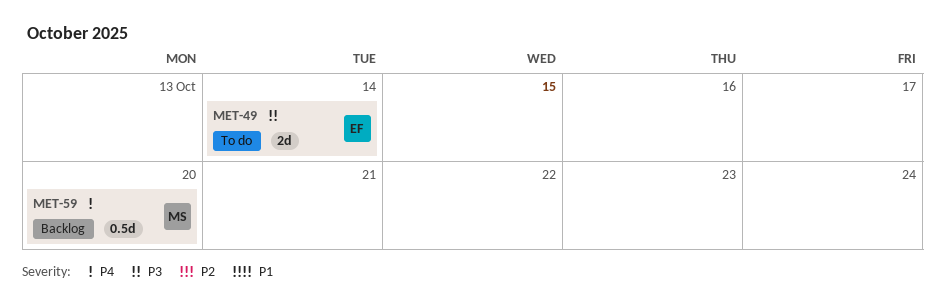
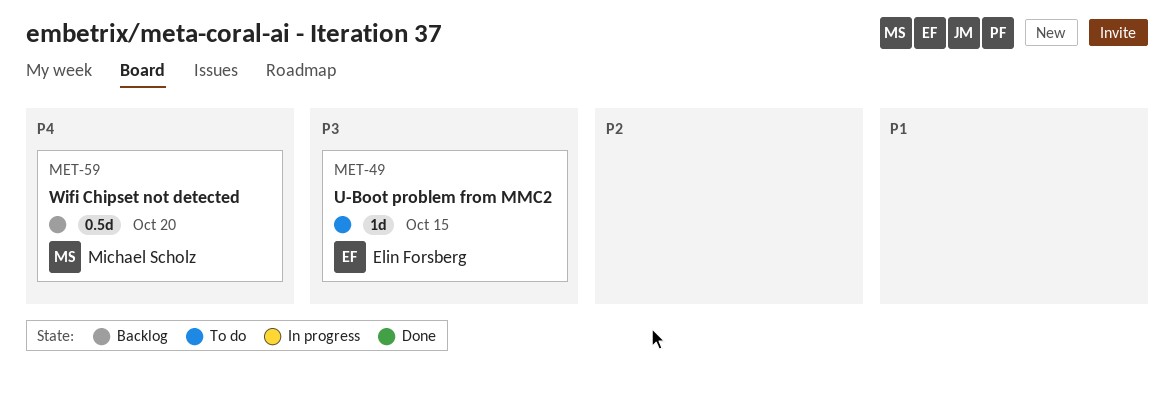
MET-49, estimate: 2d -> 1d
MET-49, due: Oct 14 -> Oct 15

